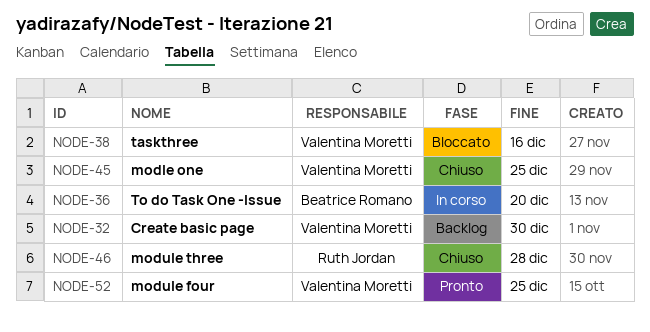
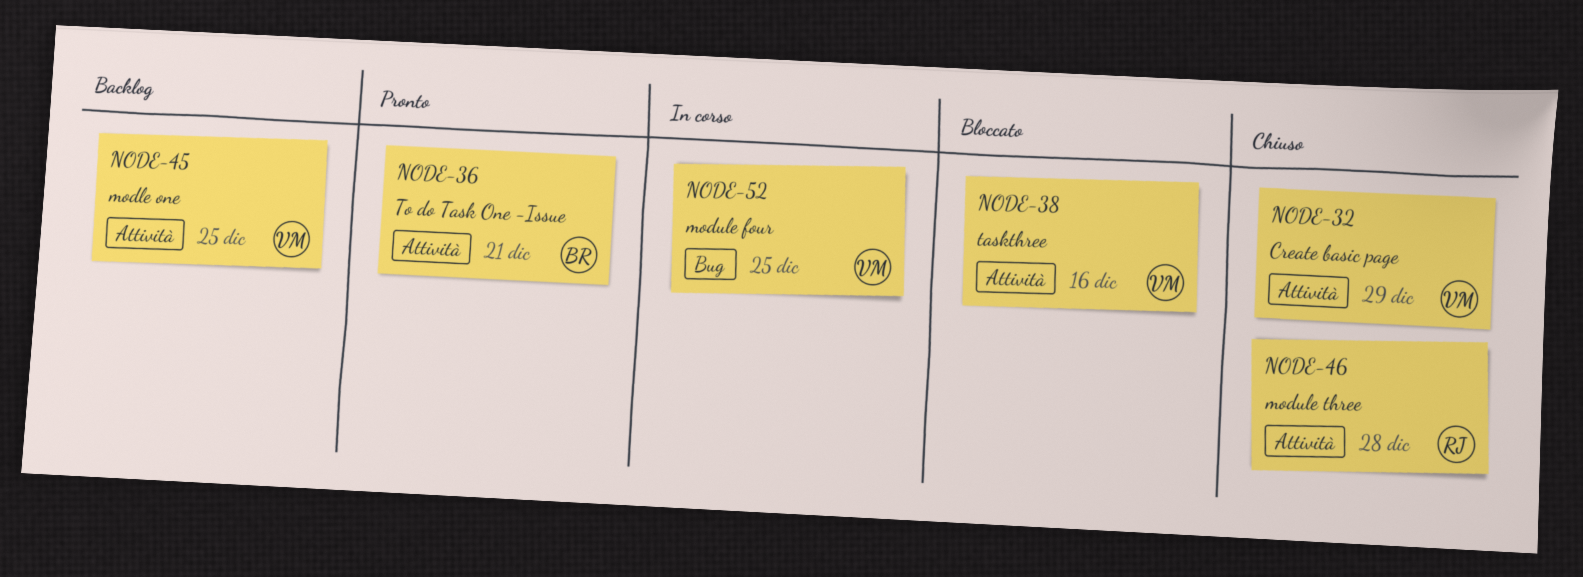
NODE-32, status: Backlog -> Chiuso
NODE-32, due: Dec 30 -> Dec 29
NODE-36, status: In corso -> Pronto
NODE-36, due: Dec 20 -> Dec 21
NODE-45, status: Chiuso -> Backlog
NODE-52, status: Pronto -> In corso

